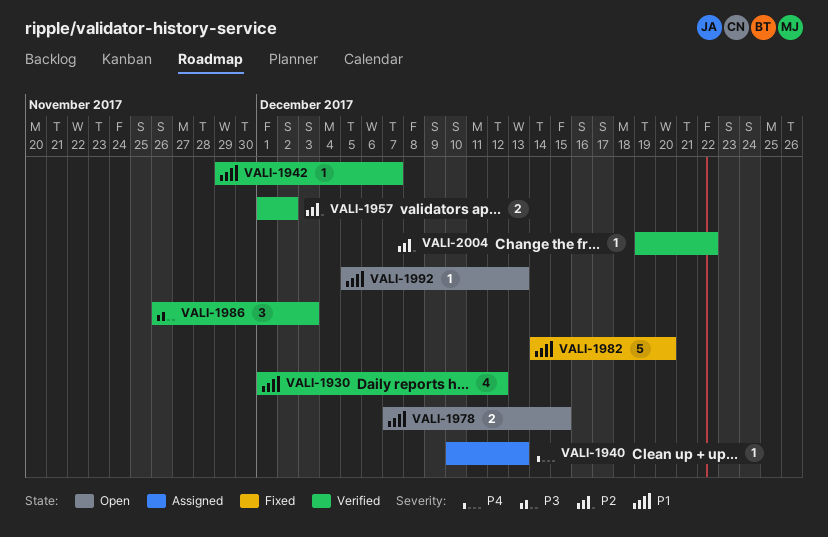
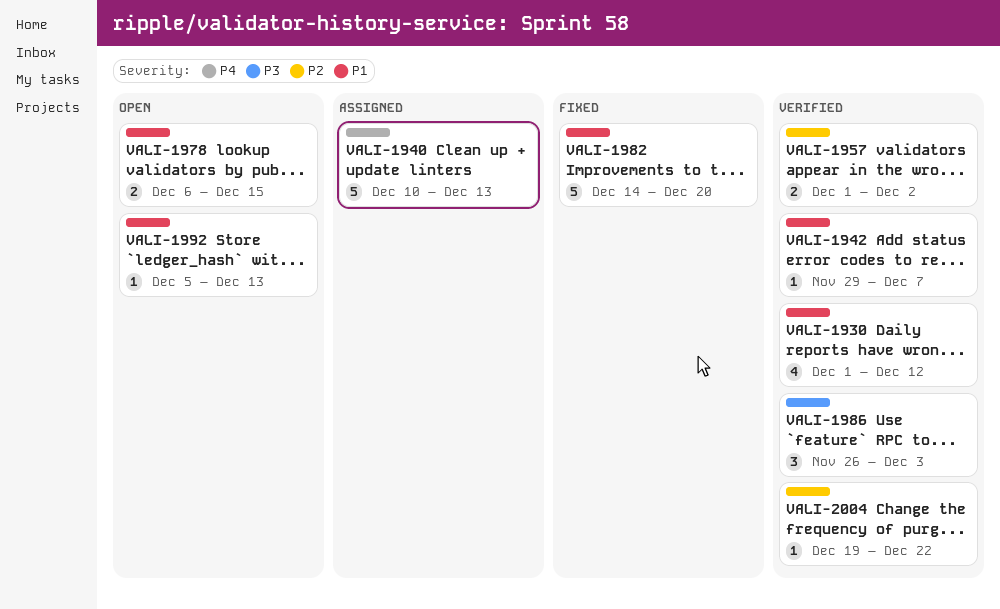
VALI-1940, estimate: 1 -> 5
VALI-1978, start: Dec 7 -> Dec 6

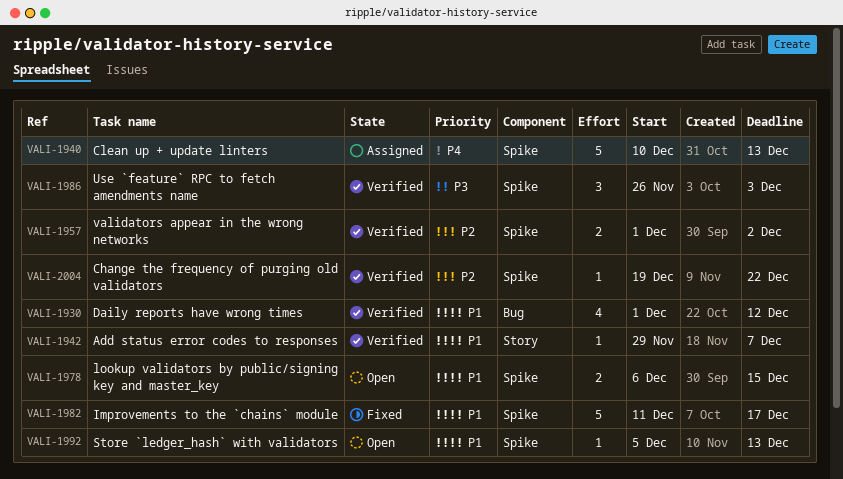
VALI-1982, start: Dec 14 -> Dec 11
VALI-1982, due: Dec 20 -> Dec 17

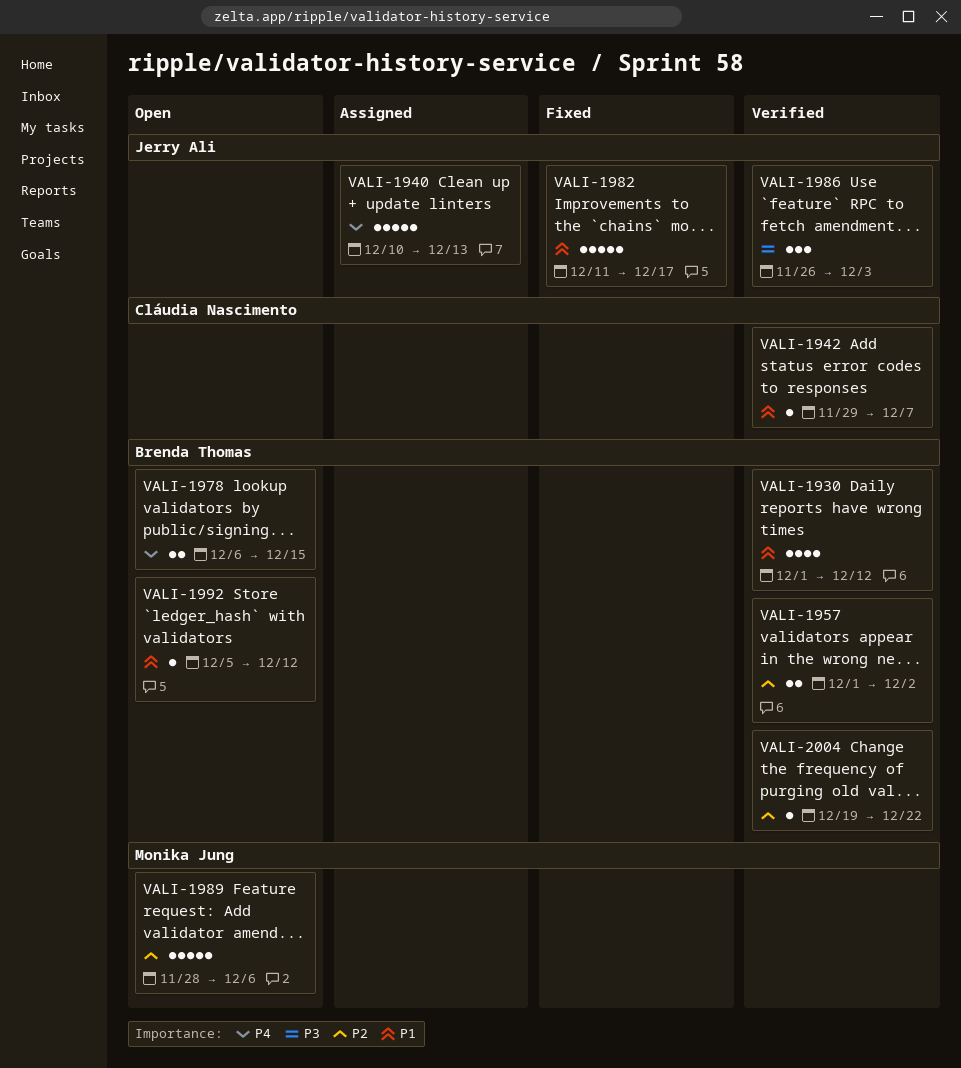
VALI-1978, priority: P1 -> P4
VALI-1989: none -> present
VALI-1992, due: Dec 13 -> Dec 12

